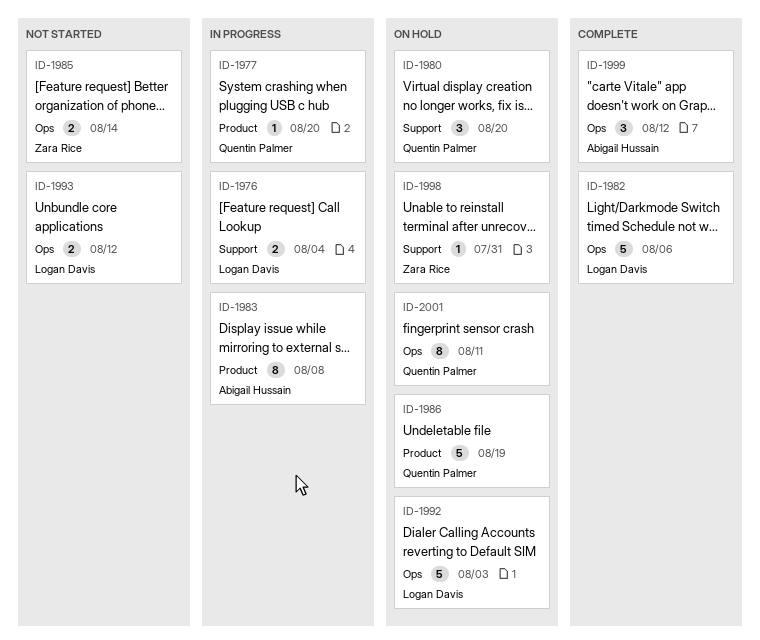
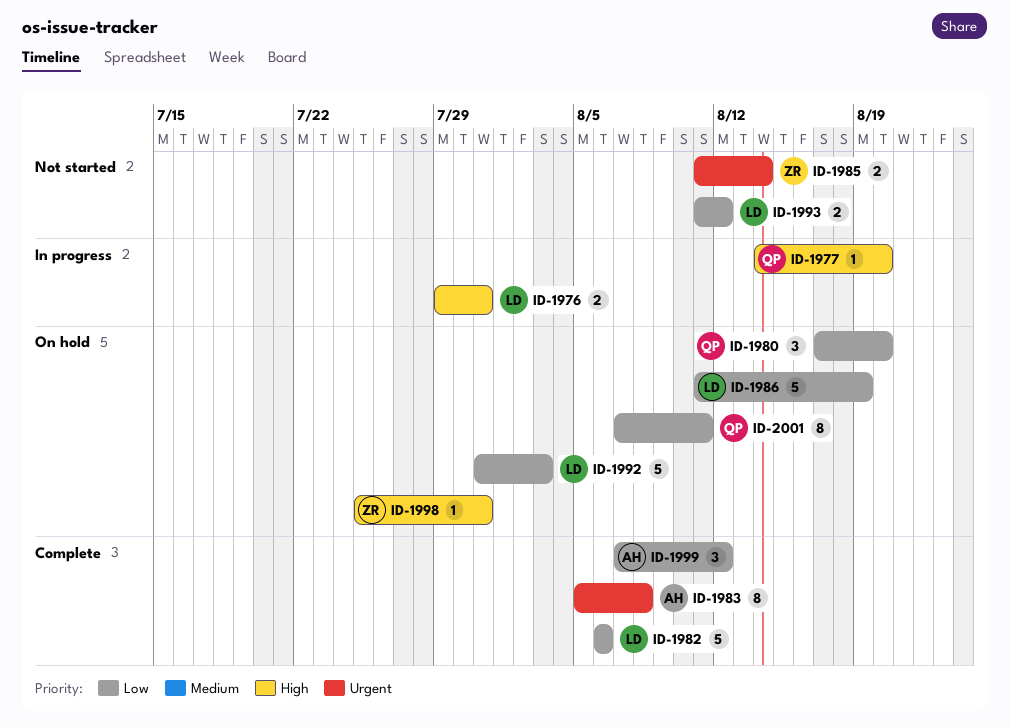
ID-1976, due: Aug 4 -> Jul 31
ID-1983, status: In progress -> Complete
ID-1986, owner: Quentin Palmer -> Logan Davis

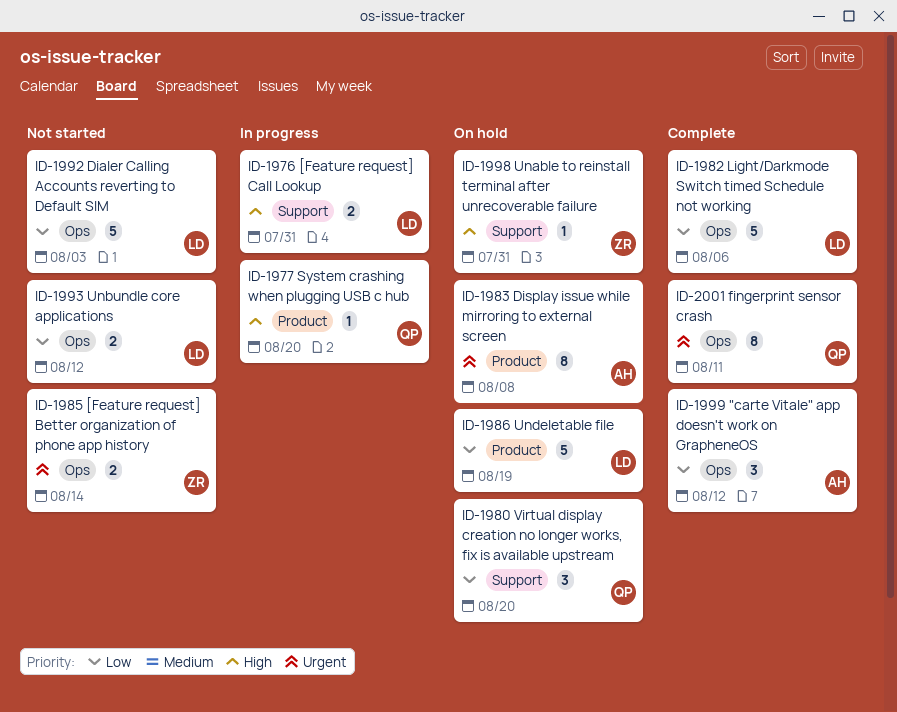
ID-1983, status: Complete -> On hold
ID-1992, status: On hold -> Not started
ID-2001, status: On hold -> Complete
ID-2001, priority: Low -> Urgent

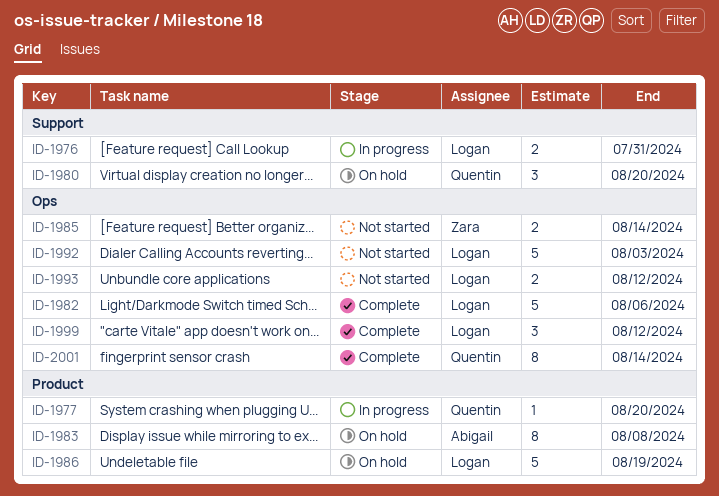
ID-1998: present -> none
ID-1999, owner: Abigail -> Logan
ID-2001, due: Aug 11 -> Aug 14

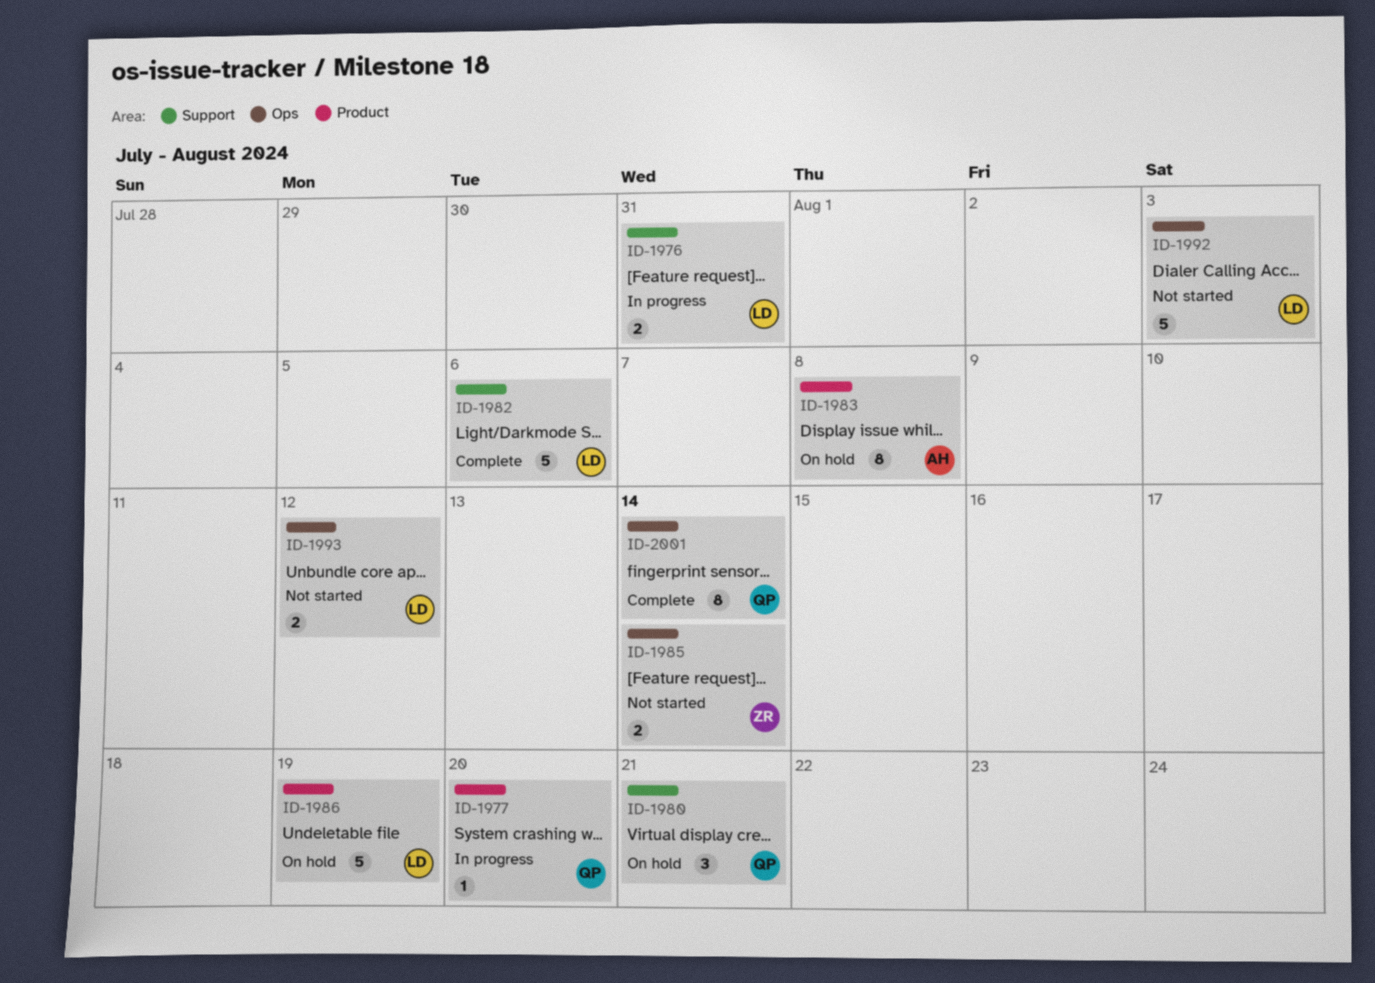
ID-1980, due: Aug 20 -> Aug 21
ID-1982, label: Ops -> Support
ID-1999: present -> none

